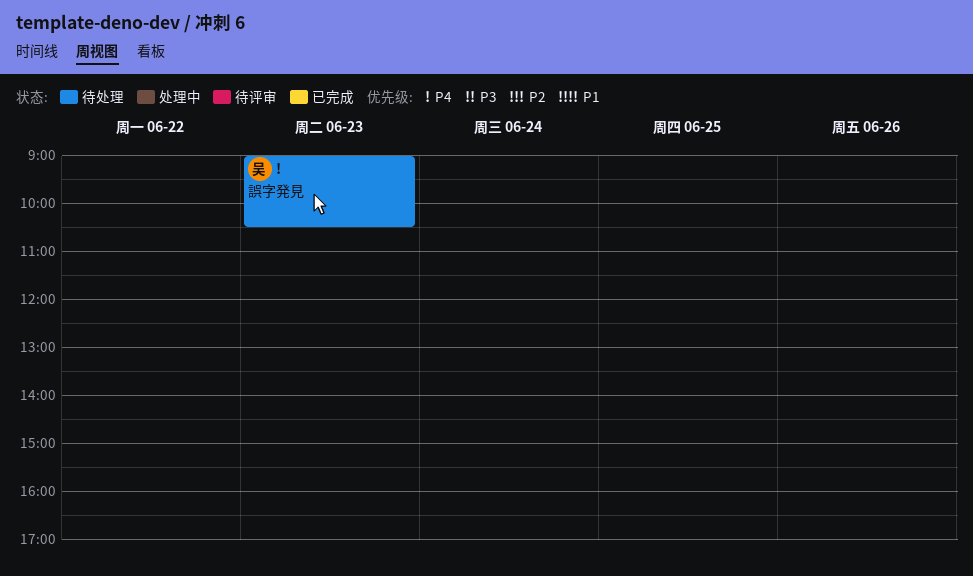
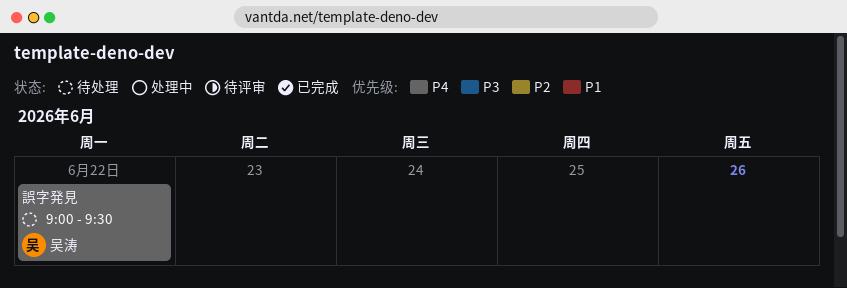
誤字発見, day: Jun 23 -> Jun 22
誤字発見, ends: 10:30 -> 09:30

